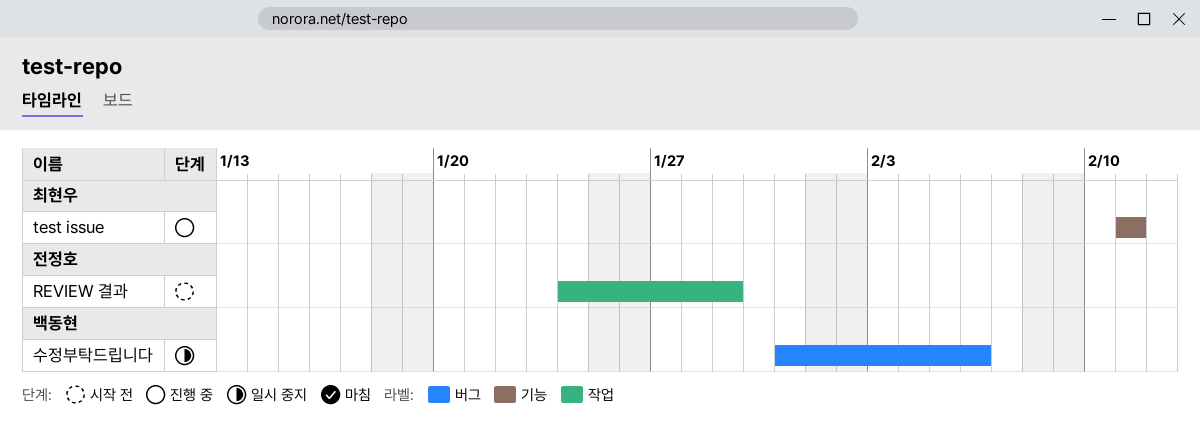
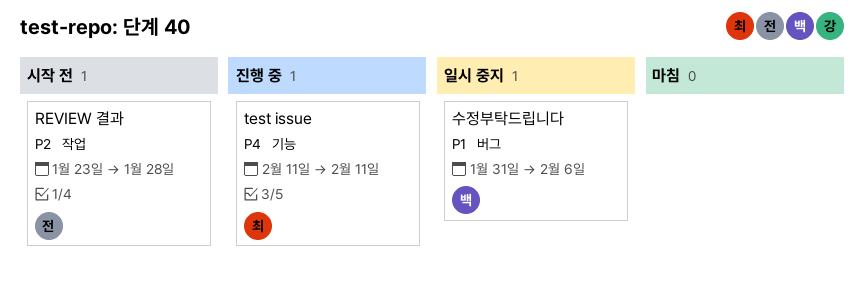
REVIEW 결과, start: Jan 24 -> Jan 23
REVIEW 결과, due: Jan 29 -> Jan 28

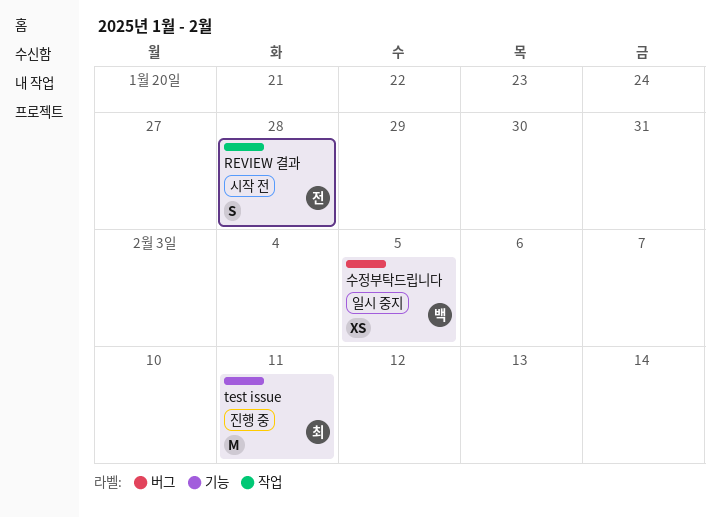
수정부탁드립니다, due: Feb 6 -> Feb 5

